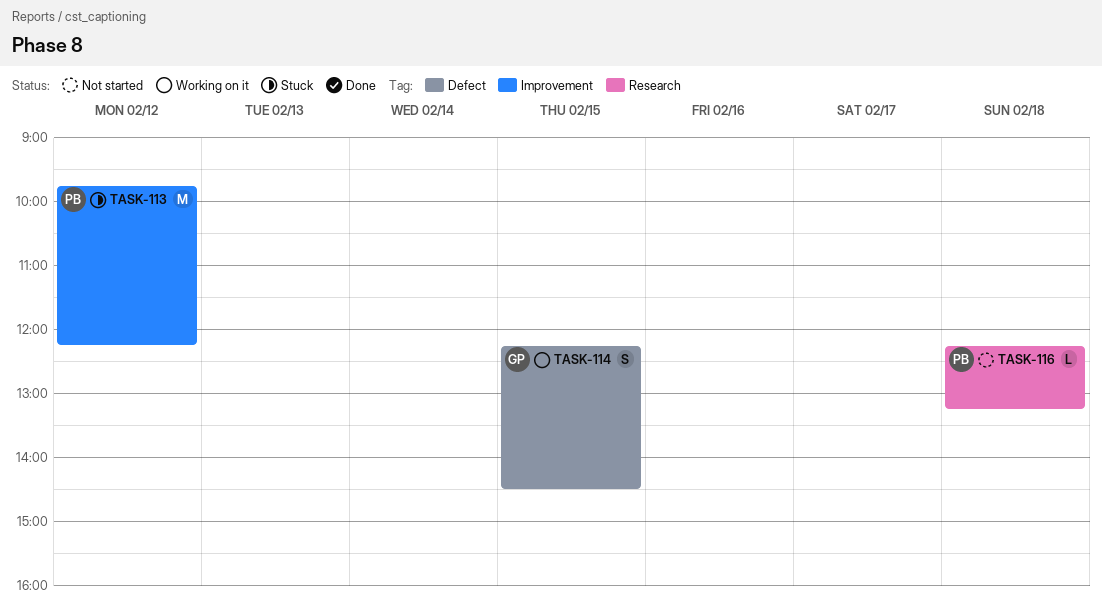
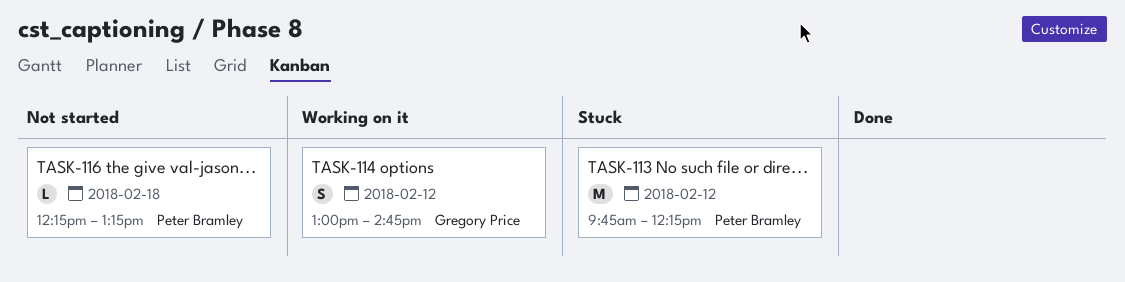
TASK-114, day: Feb 15 -> Feb 12
TASK-114, begins: 12:15 -> 13:00
TASK-114, ends: 14:30 -> 14:45

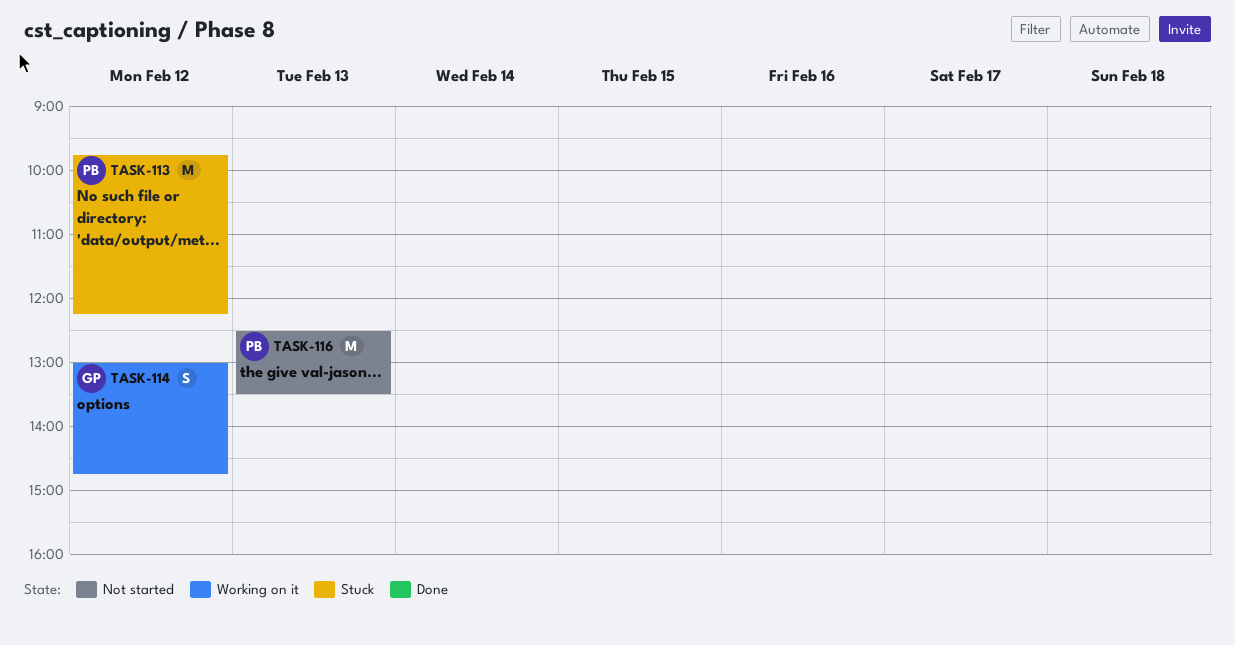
TASK-116, estimate: L -> M
TASK-116, day: Feb 18 -> Feb 13
TASK-116, begins: 12:15 -> 12:30
TASK-116, ends: 13:15 -> 13:30

